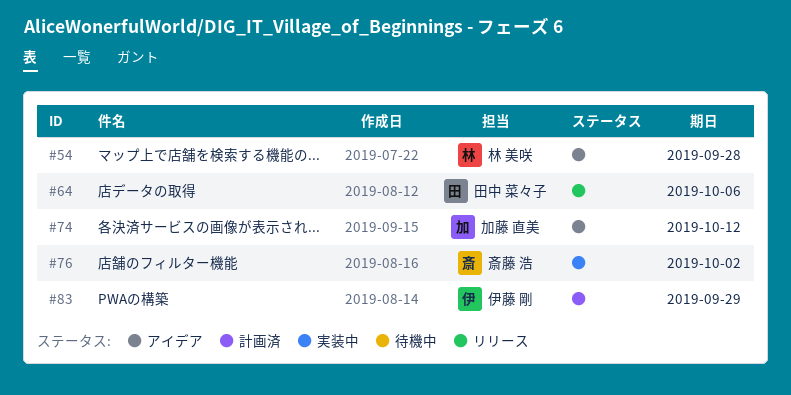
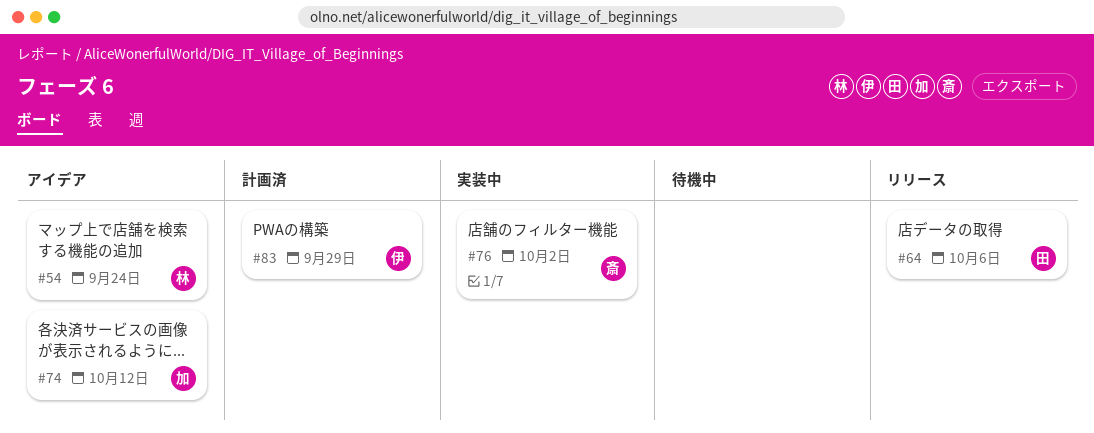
#54, due: Sep 28 -> Sep 24

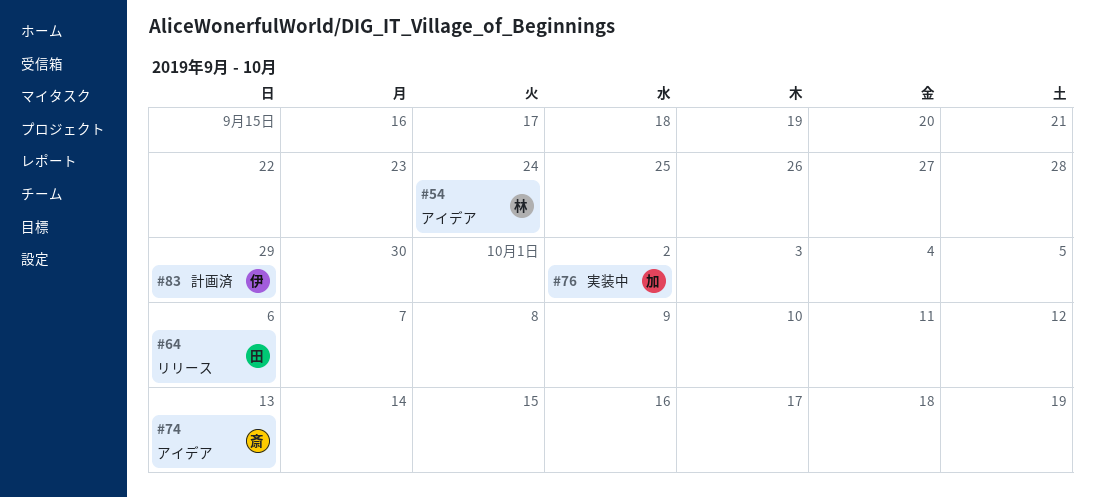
#74, owner: 加 -> 斎
#74, due: Oct 12 -> Oct 13
#76, owner: 斎 -> 加

